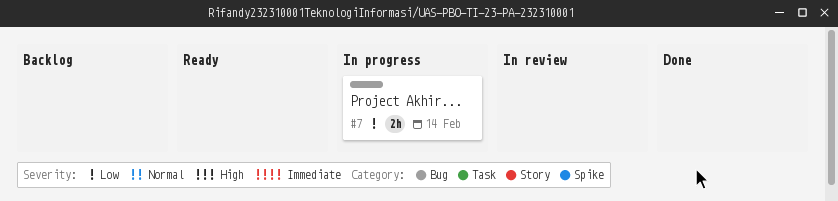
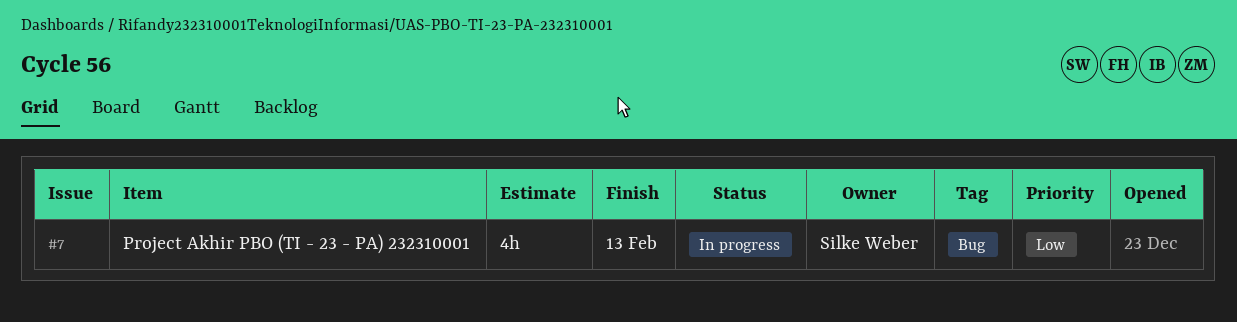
#7, estimate: 2h -> 4h
#7, due: Feb 14 -> Feb 13

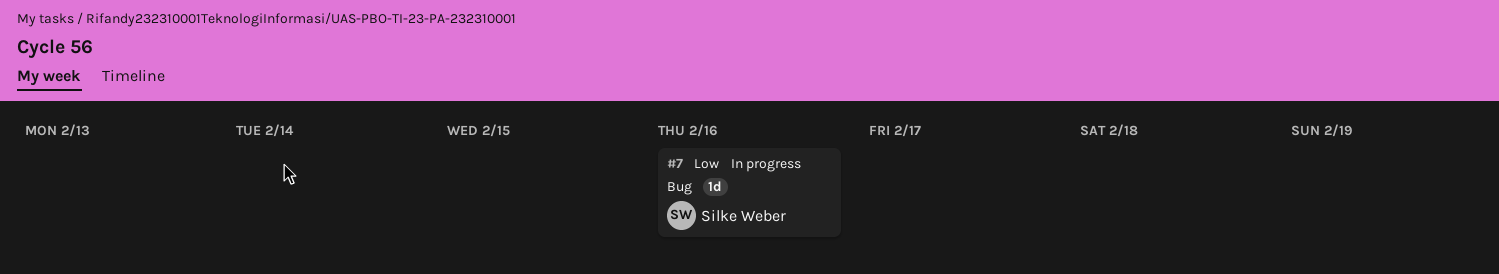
#7, estimate: 4h -> 1d
#7, due: Feb 13 -> Feb 16

